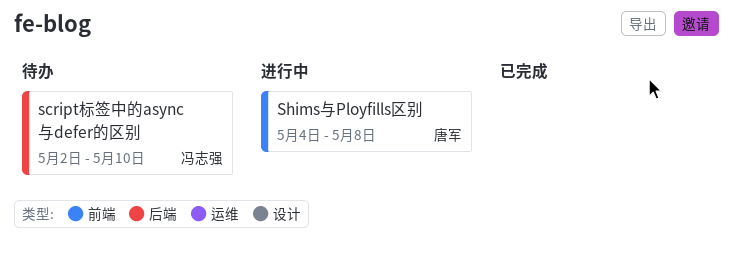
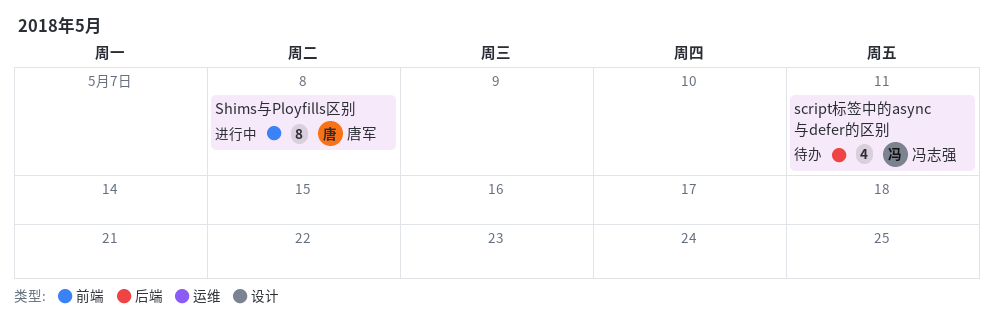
script标签中的async与defer的区别, due: May 10 -> May 11

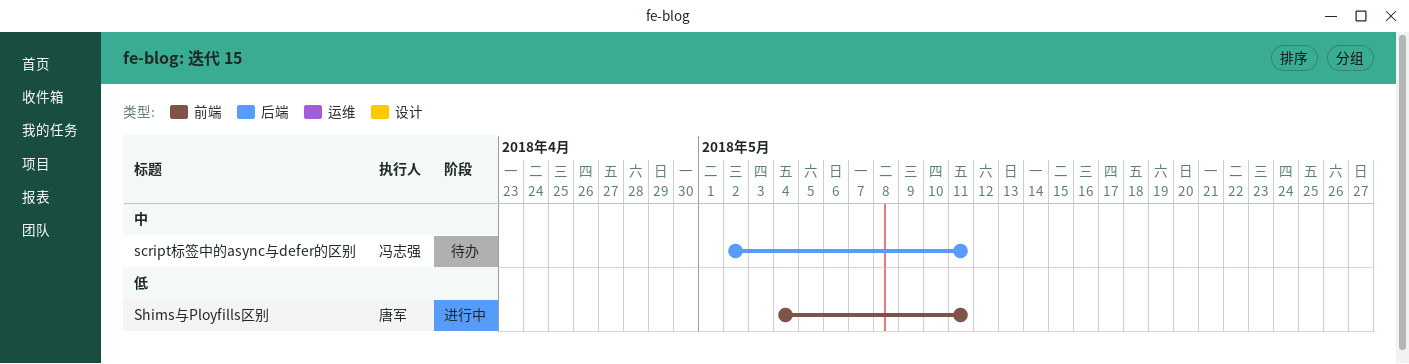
Shims与Ployfills区别, due: May 8 -> May 11

